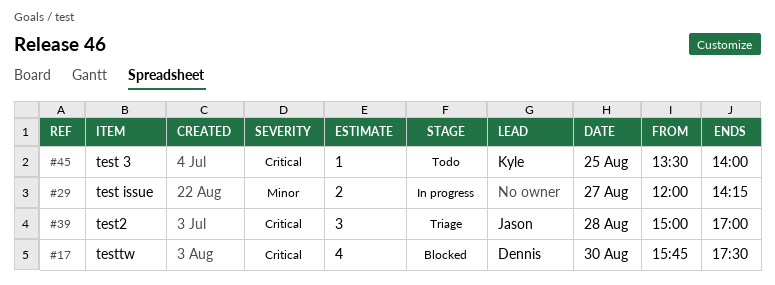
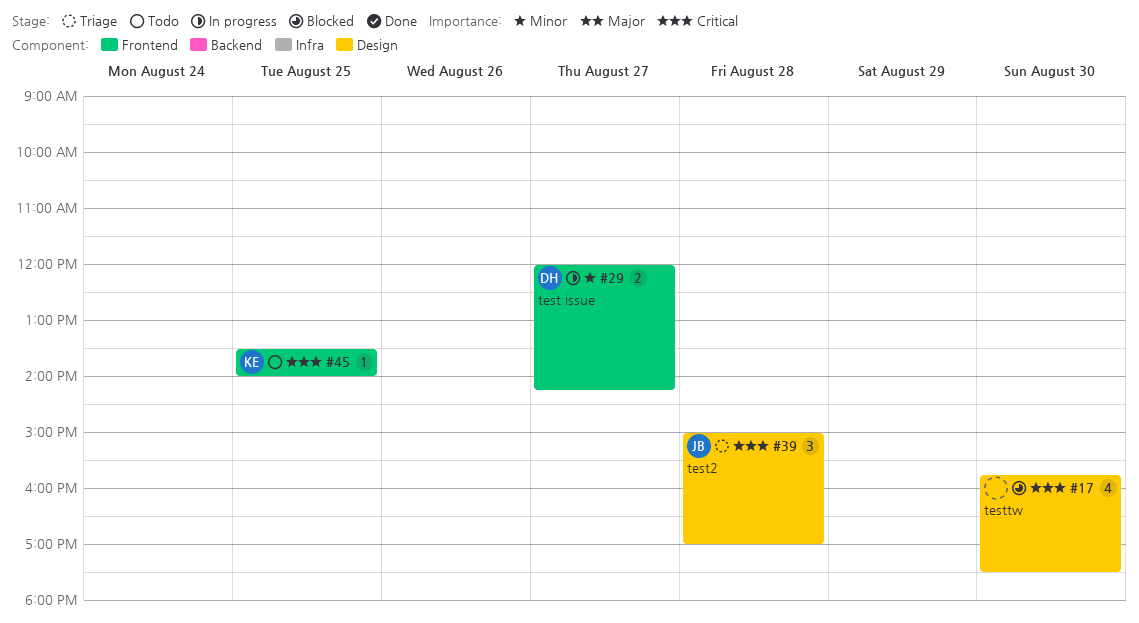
#17, owner: Dennis -> none
#29, owner: none -> Dennis

